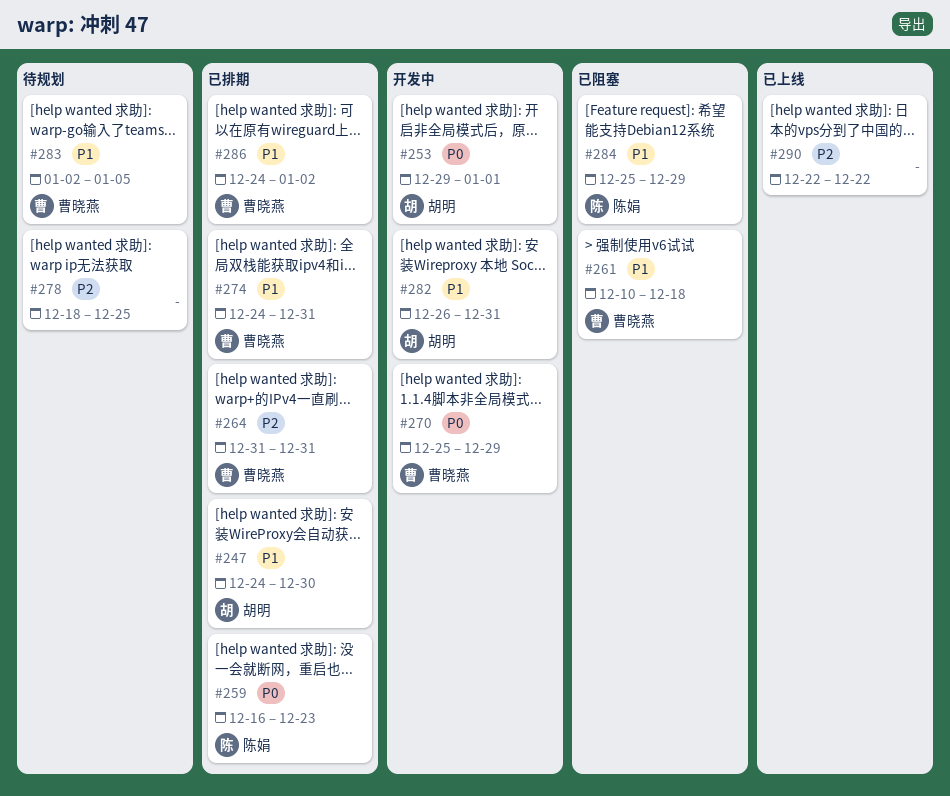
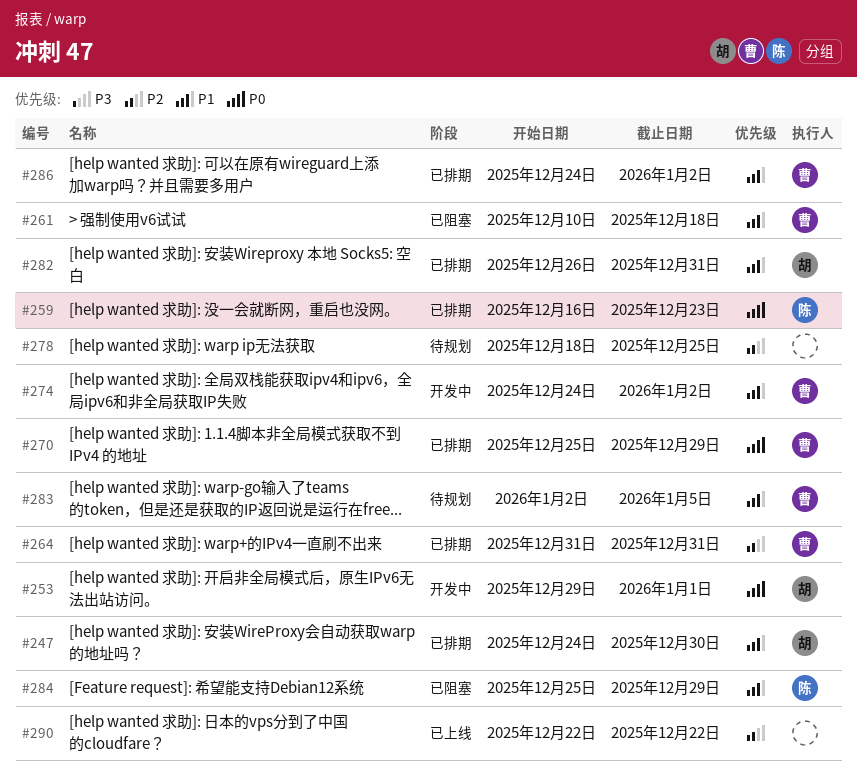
#270, status: 开发中 -> 已排期
#274, status: 已排期 -> 开发中
#274, due: Dec 31 -> Jan 2
#282, status: 开发中 -> 已排期

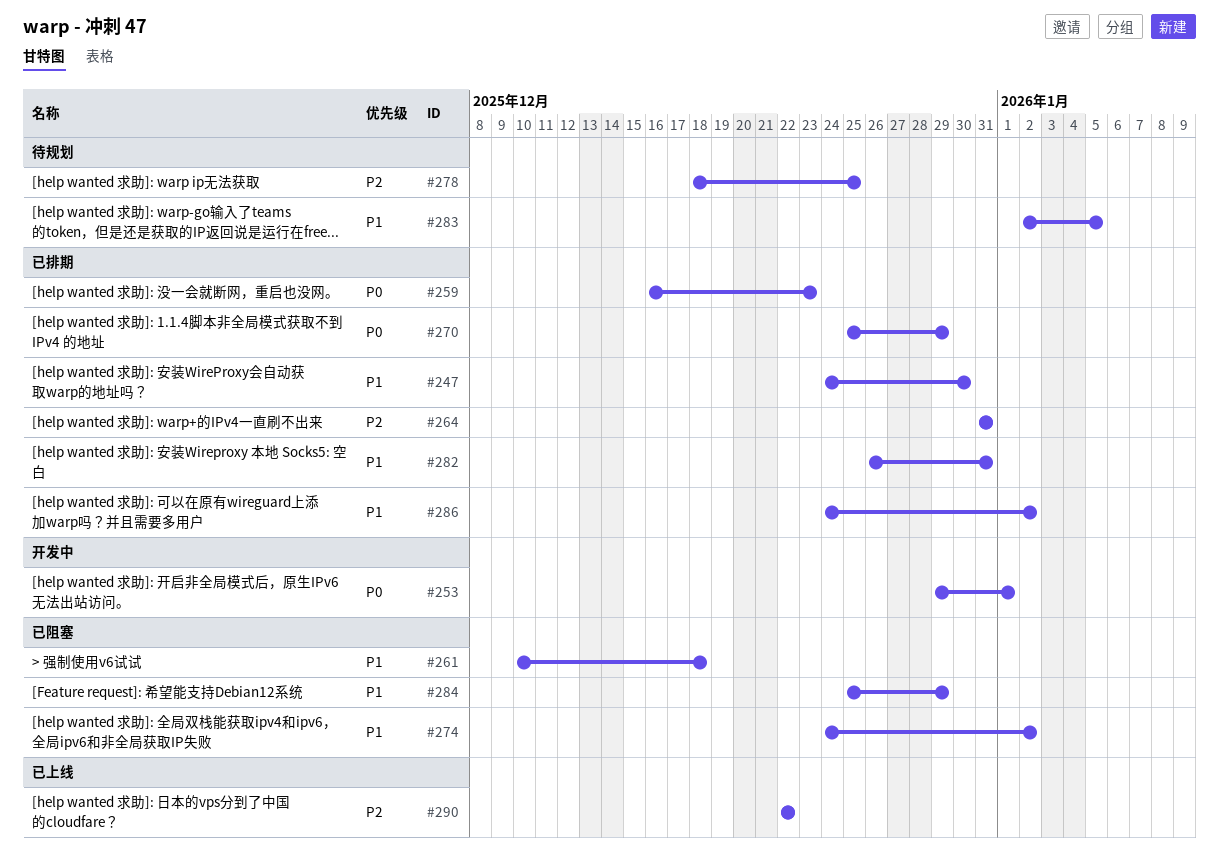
#274, status: 开发中 -> 已阻塞

